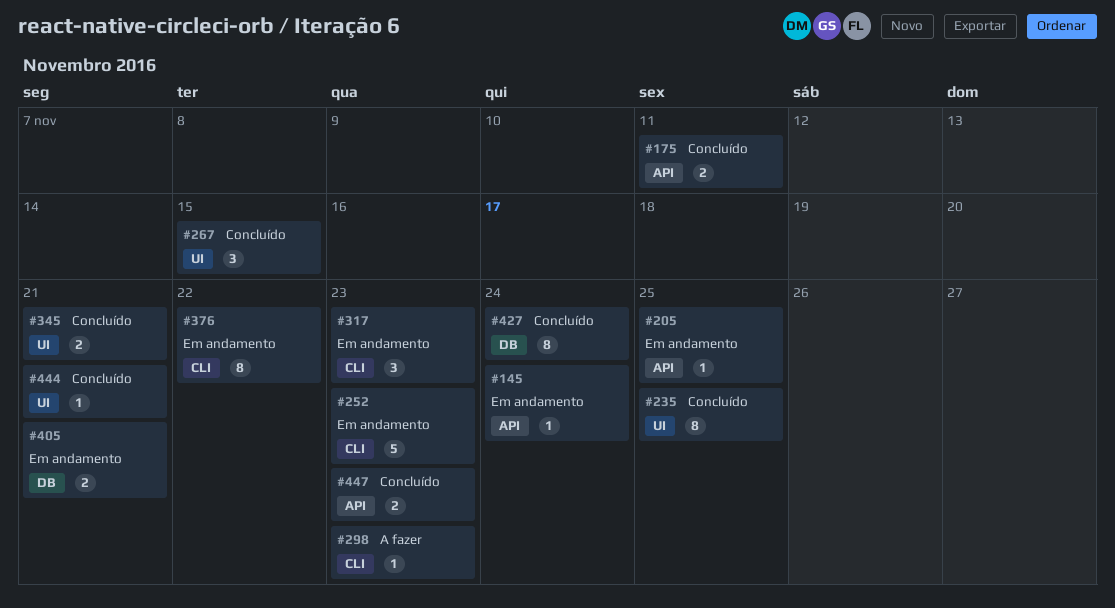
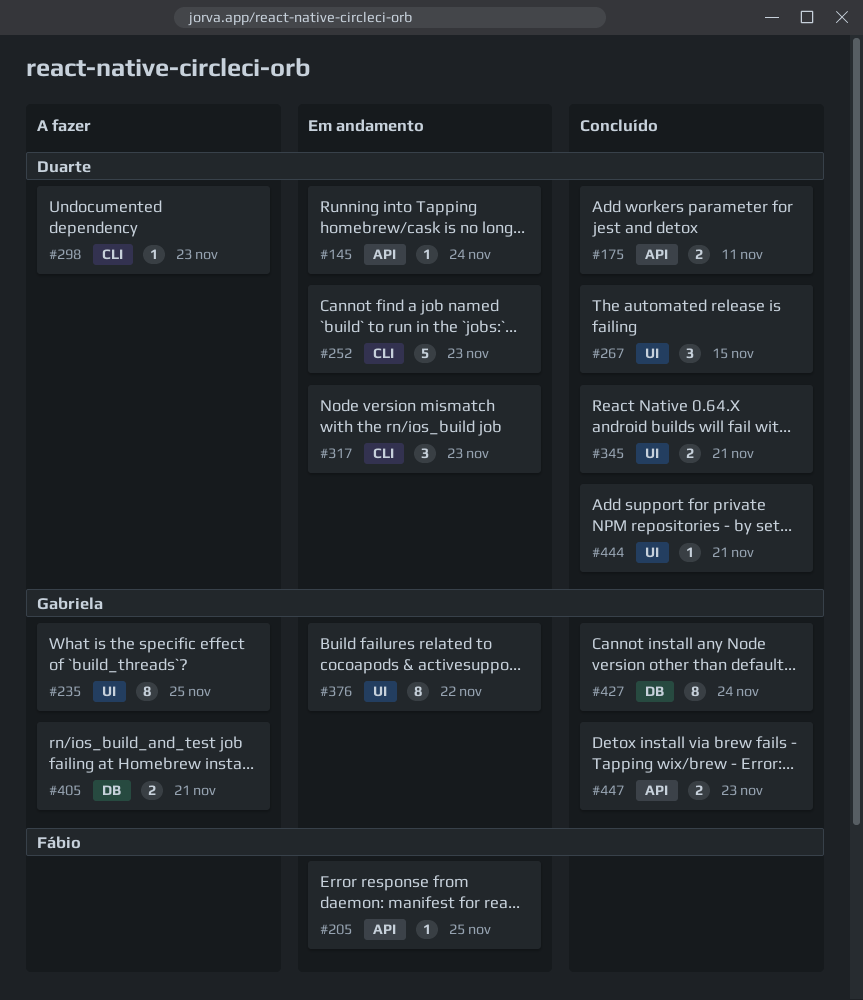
#235, status: Concluído -> A fazer
#376, label: CLI -> UI
#405, status: Em andamento -> A fazer

